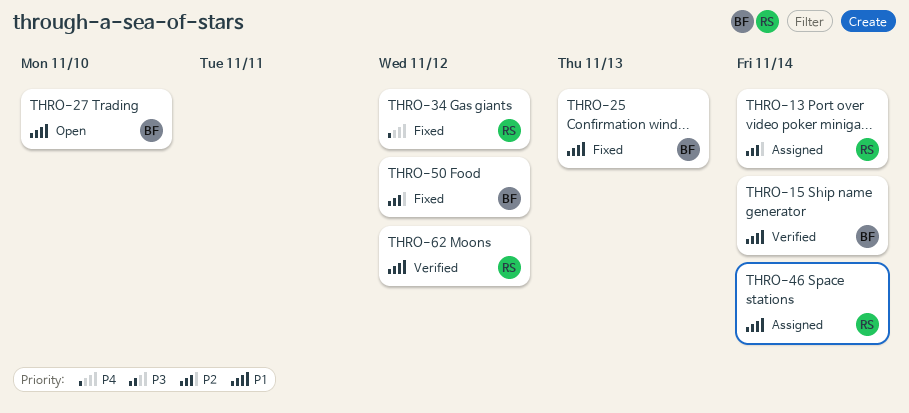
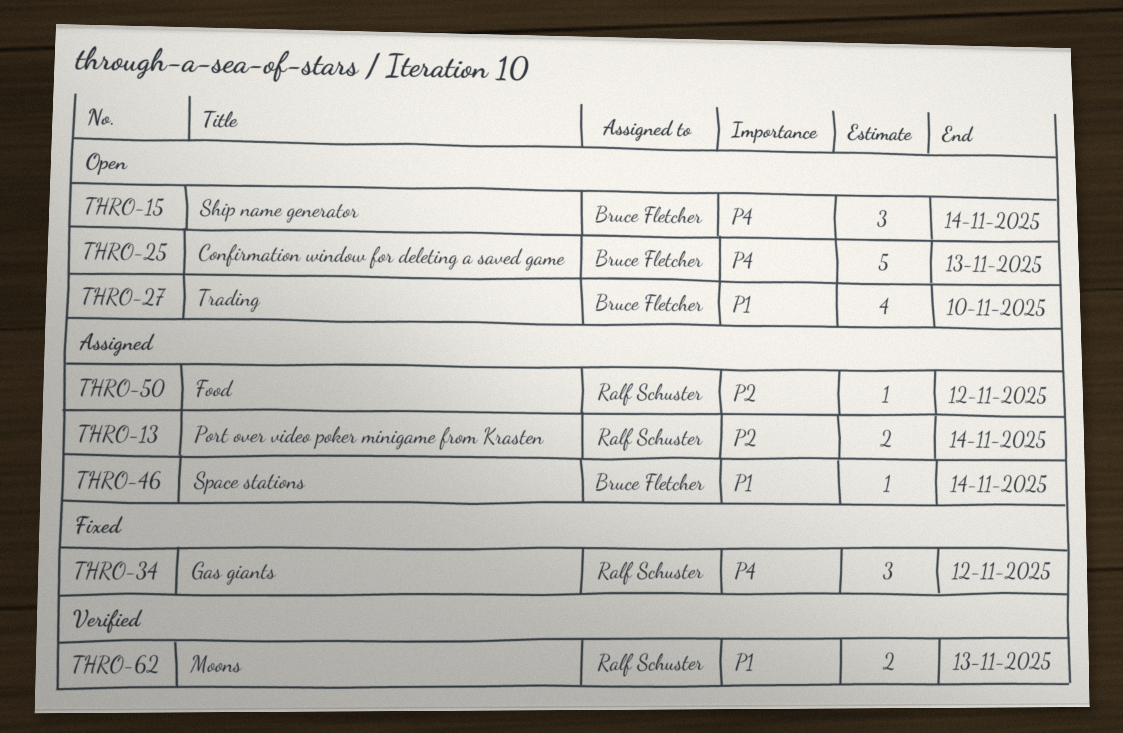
THRO-15, status: Verified -> Open
THRO-15, priority: P1 -> P4
THRO-25, status: Fixed -> Open
THRO-25, priority: P1 -> P4
THRO-46, owner: Ralf Schuster -> Bruce Fletcher
THRO-50, status: Fixed -> Assigned
THRO-50, owner: Bruce Fletcher -> Ralf Schuster
THRO-62, due: Nov 12 -> Nov 13

